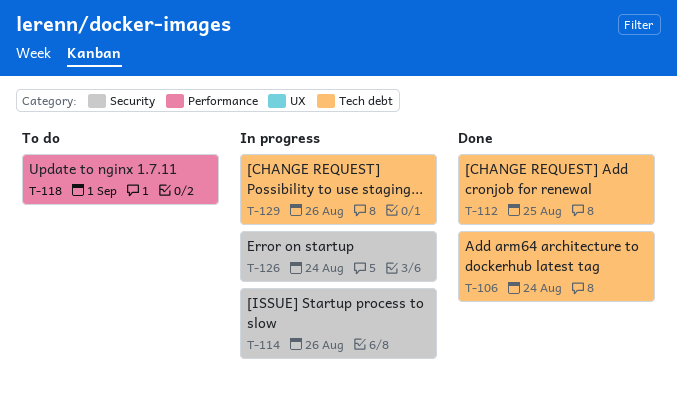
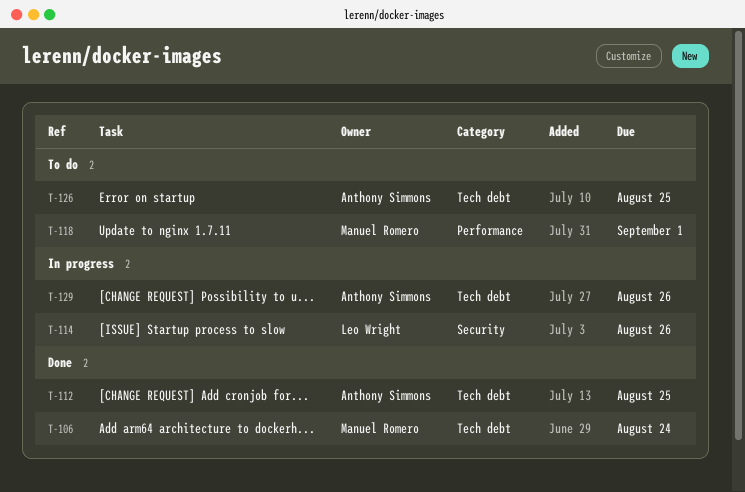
T-126, status: In progress -> To do
T-126, label: Security -> Tech debt
T-126, due: Aug 24 -> Aug 25

